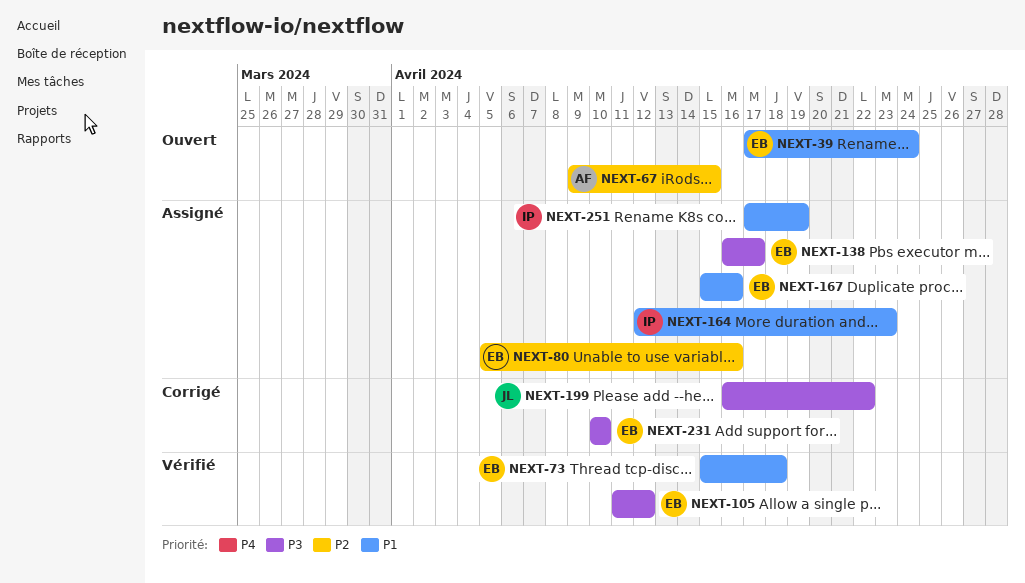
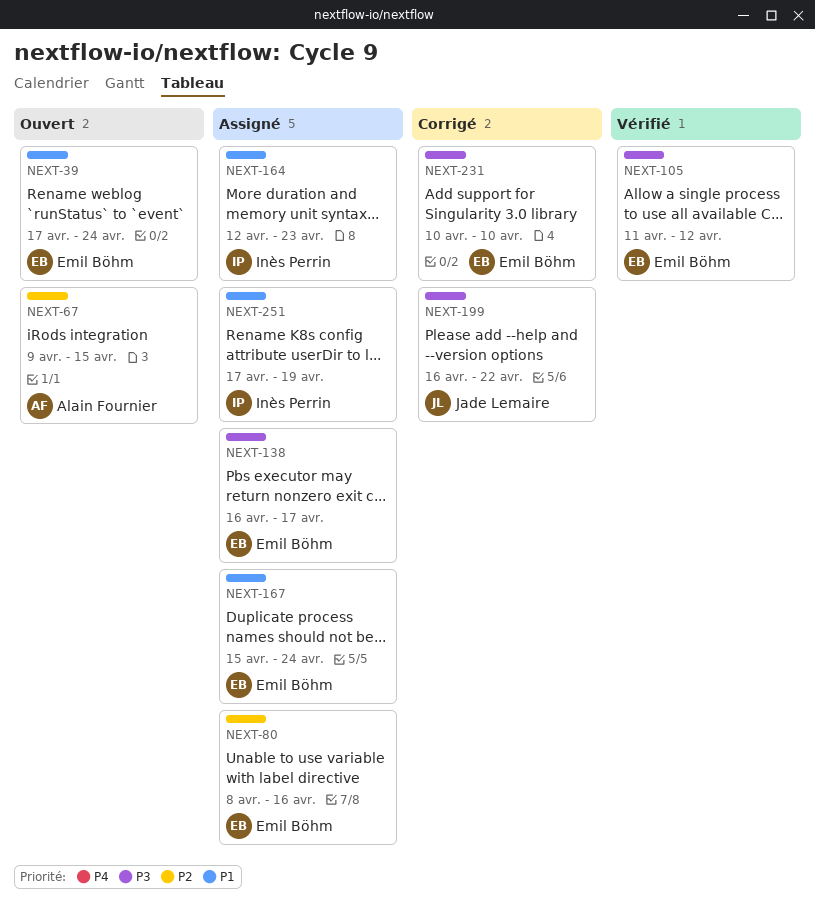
NEXT-73: present -> none
NEXT-80, start: Apr 5 -> Apr 8
NEXT-167, due: Apr 16 -> Apr 24

